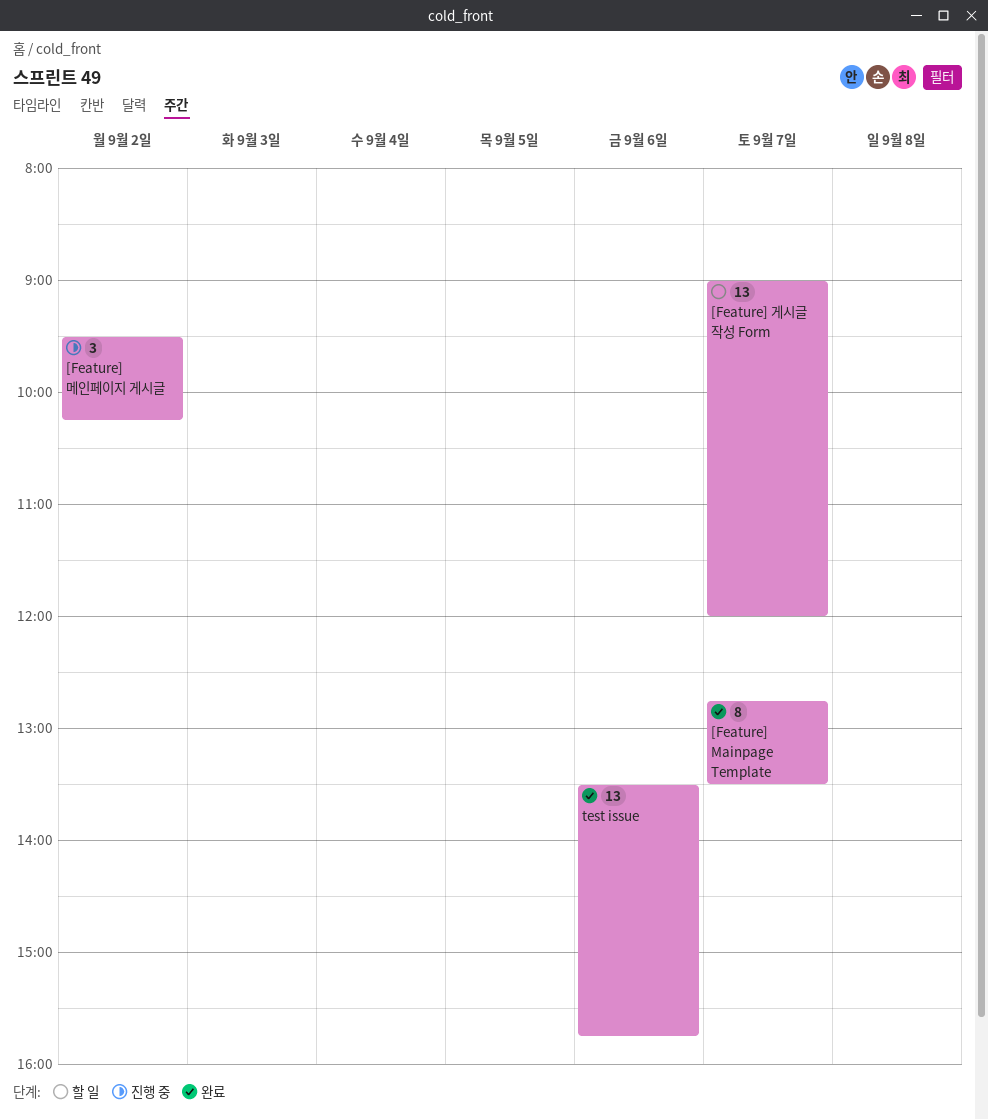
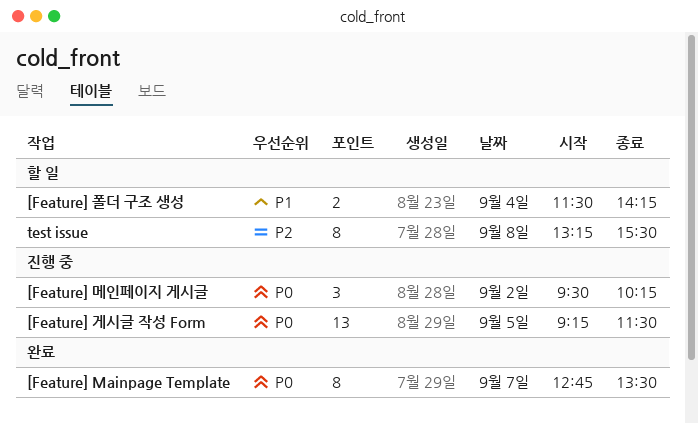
[Feature] 게시글 작성 Form, status: 할 일 -> 진행 중
[Feature] 게시글 작성 Form, day: Sep 7 -> Sep 5
[Feature] 게시글 작성 Form, begins: 09:00 -> 09:15
[Feature] 게시글 작성 Form, ends: 12:00 -> 11:30
[Feature] 폴더 구조 생성: none -> present
test issue, status: 완료 -> 할 일
test issue, estimate: 13 -> 8
test issue, day: Sep 6 -> Sep 8
test issue, begins: 13:30 -> 13:15
test issue, ends: 15:45 -> 15:30

